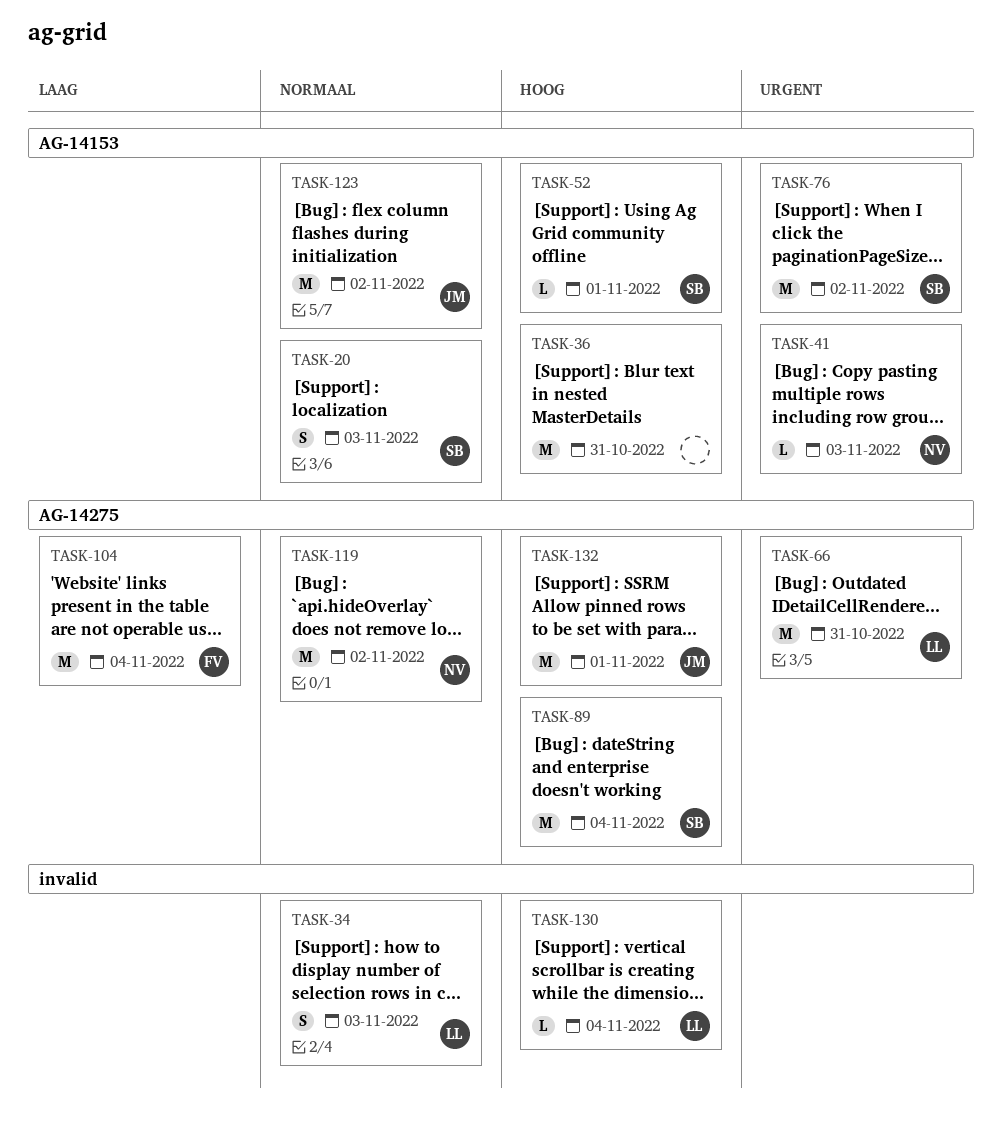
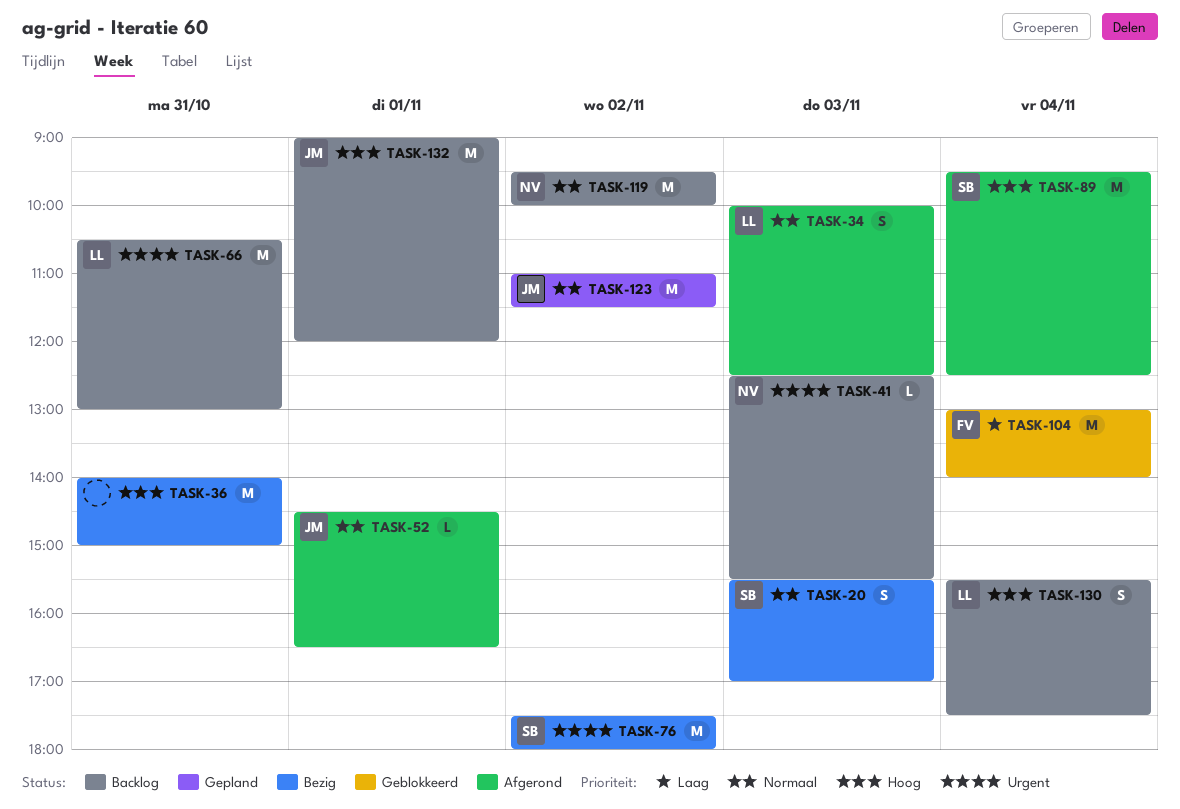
TASK-52, owner: SB -> JM
TASK-52, priority: Hoog -> Normaal
TASK-130, estimate: L -> S

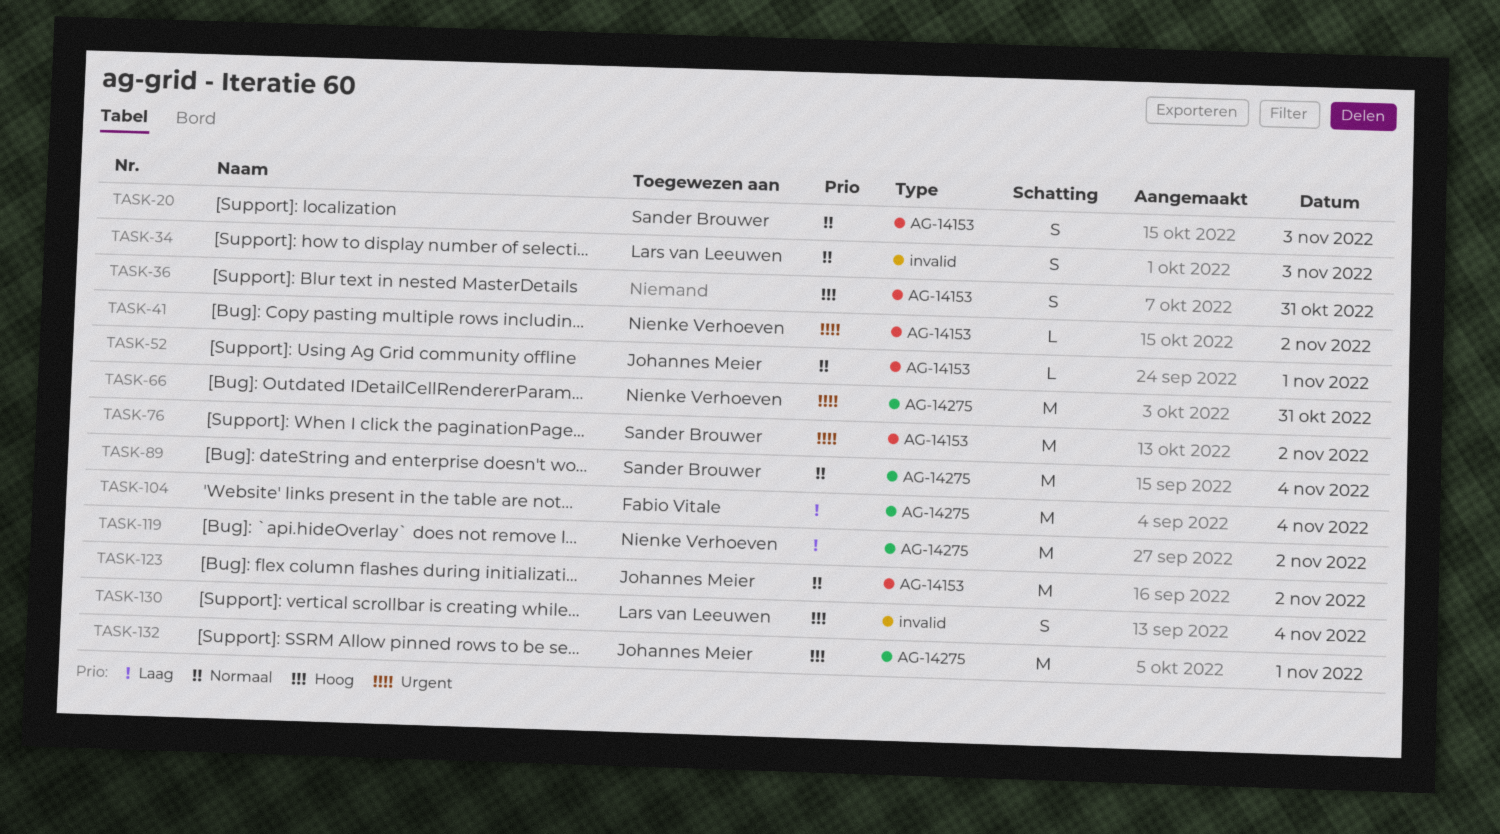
TASK-36, estimate: M -> S
TASK-41, day: Nov 3 -> Nov 2
TASK-66, owner: Lars van Leeuwen -> Nienke Verhoeven
TASK-89, priority: Hoog -> Normaal
TASK-119, priority: Normaal -> Laag

